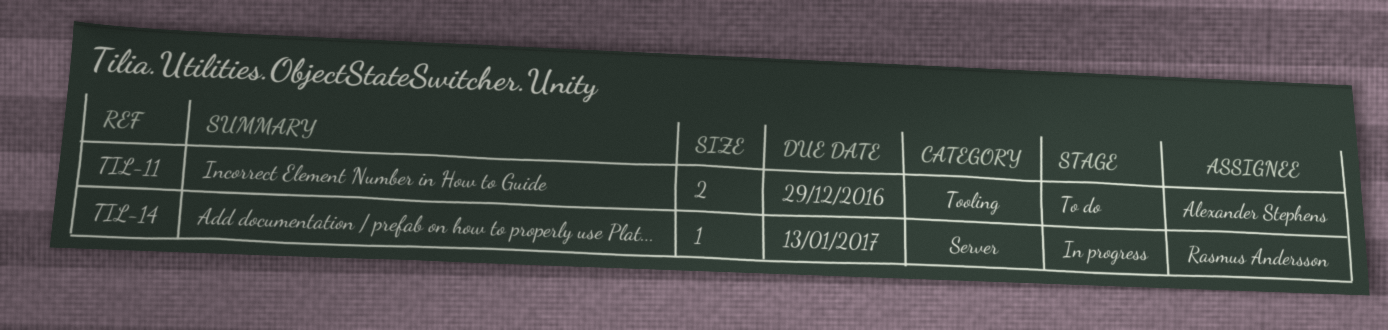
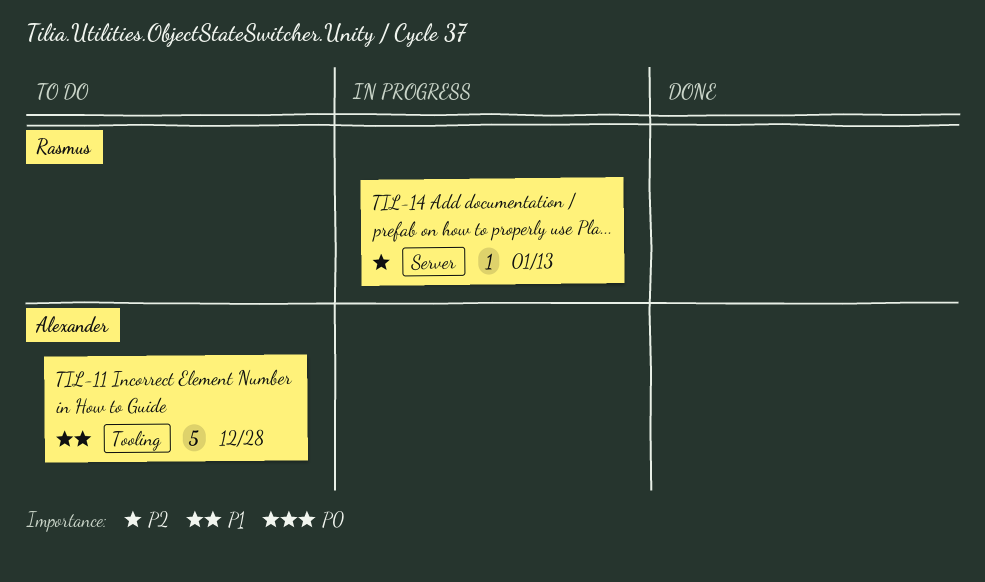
TIL-11, estimate: 2 -> 5
TIL-11, due: Dec 29 -> Dec 28

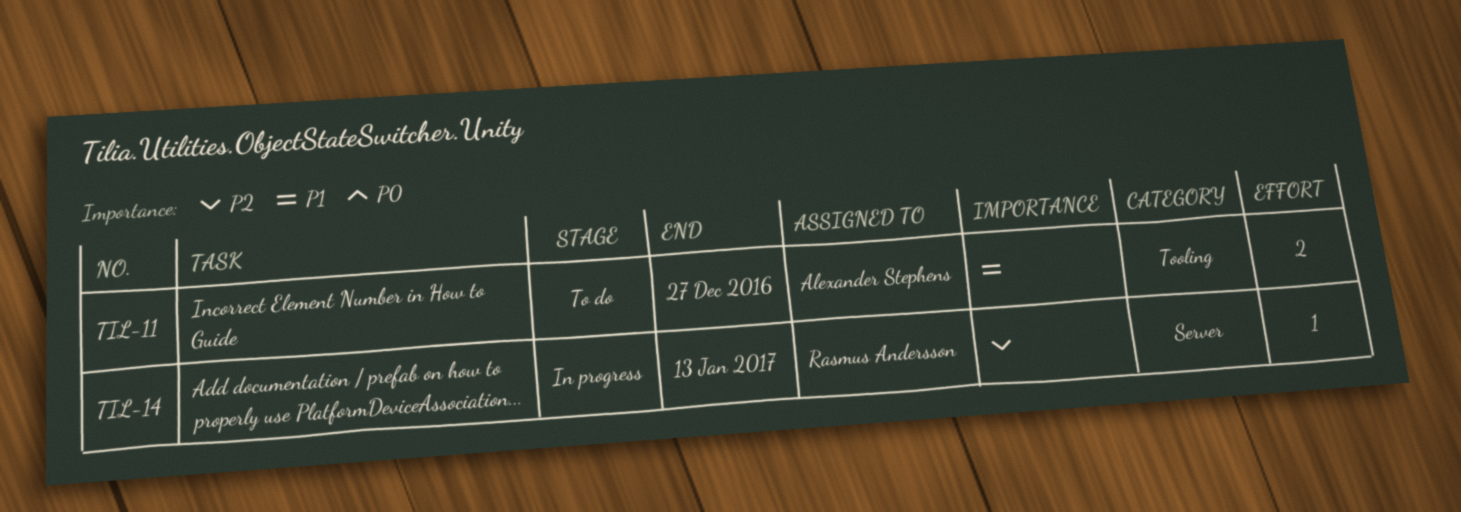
TIL-11, estimate: 5 -> 2
TIL-11, due: Dec 28 -> Dec 27

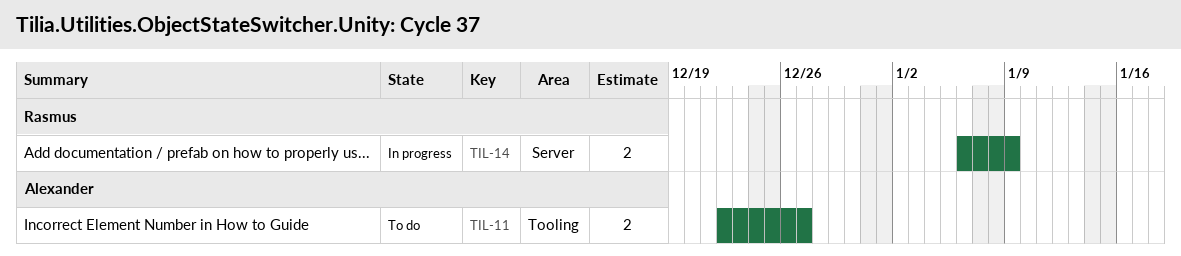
TIL-14, estimate: 1 -> 2
TIL-14, due: Jan 13 -> Jan 9

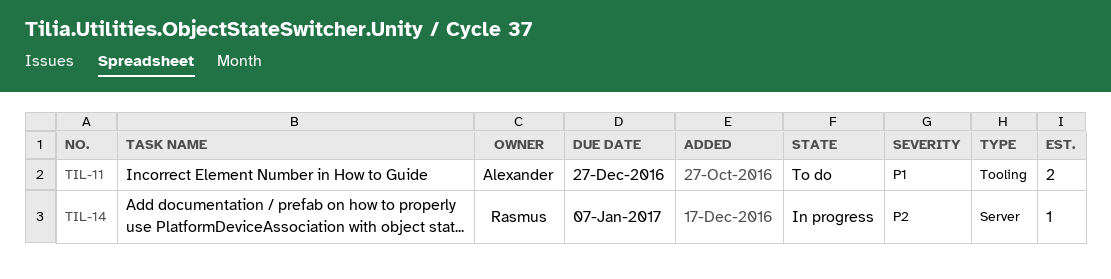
TIL-14, estimate: 2 -> 1
TIL-14, due: Jan 9 -> Jan 7

